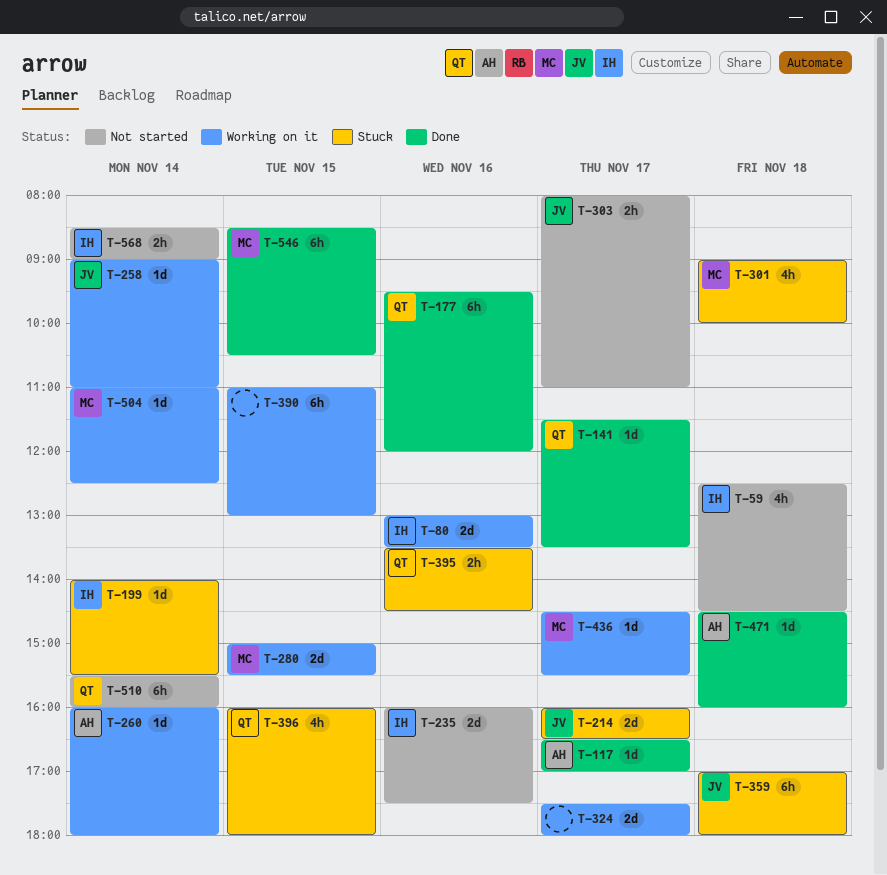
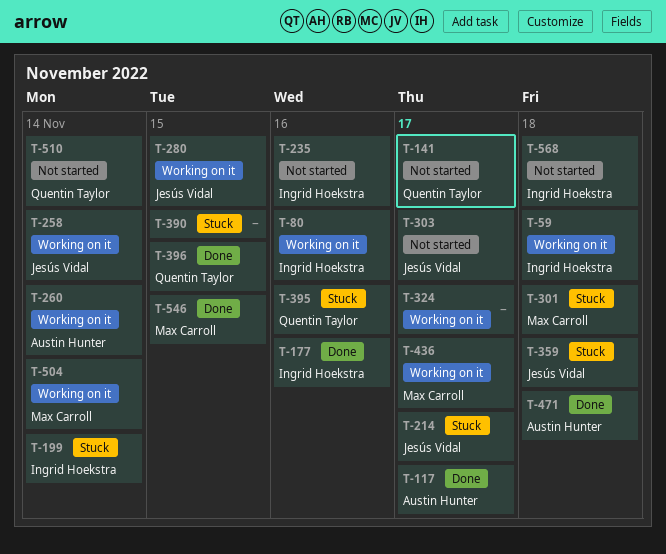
T-59, status: Not started -> Working on it
T-141, status: Done -> Not started
T-177, owner: Quentin Taylor -> Ingrid Hoekstra
T-280, owner: Max Carroll -> Jesús Vidal
T-390, status: Working on it -> Stuck
T-396, status: Stuck -> Done
T-568, day: Nov 14 -> Nov 18

